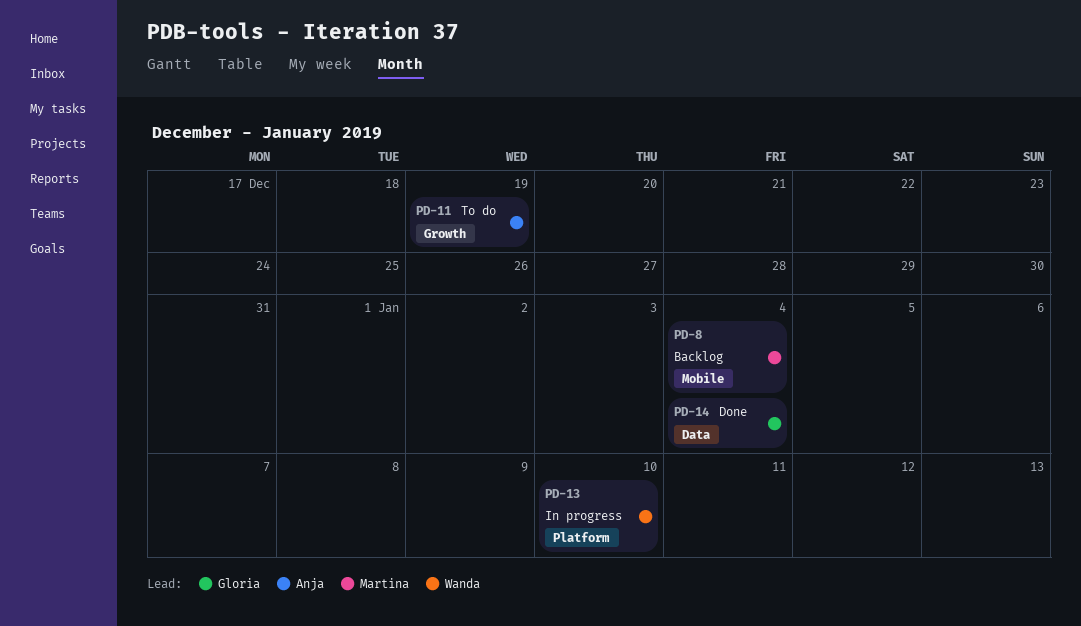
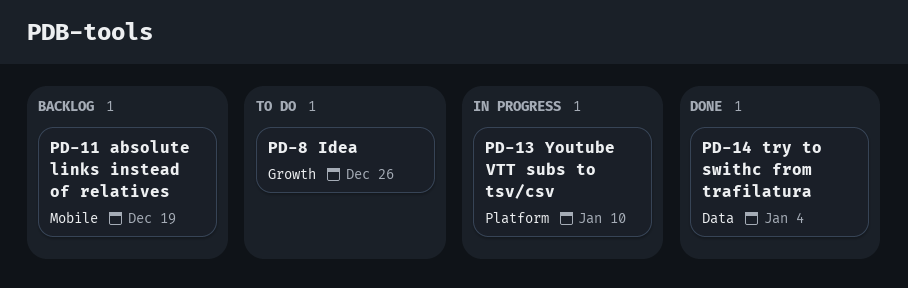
PD-8, status: Backlog -> To do
PD-8, label: Mobile -> Growth
PD-8, due: Jan 4 -> Dec 26
PD-11, status: To do -> Backlog
PD-11, label: Growth -> Mobile

